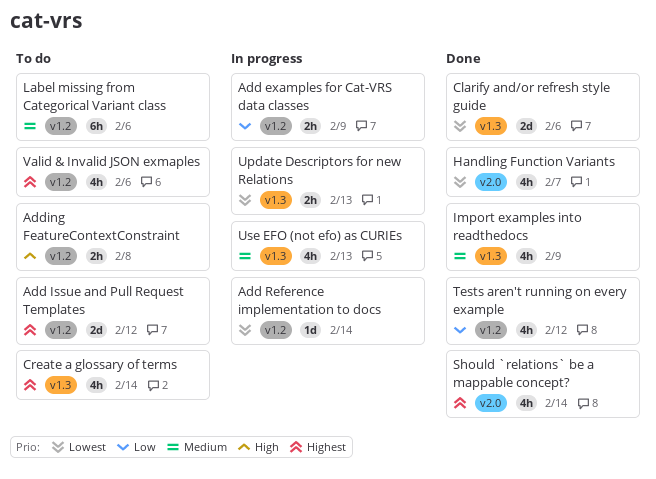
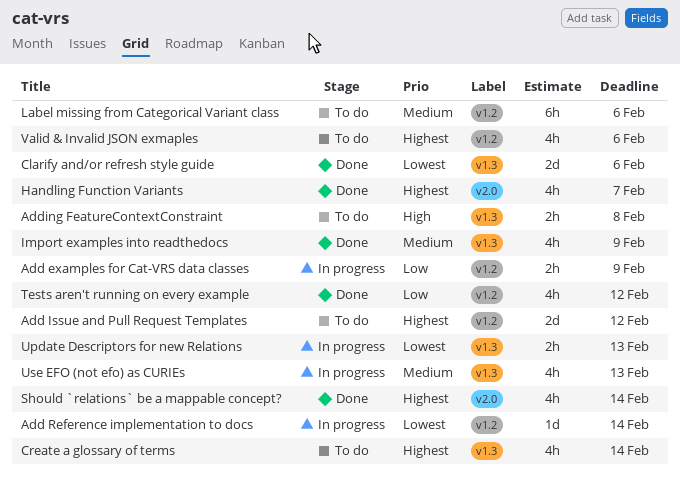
Adding FeatureContextConstraint, label: v1.2 -> v1.3
Handling Function Variants, priority: Lowest -> Highest

